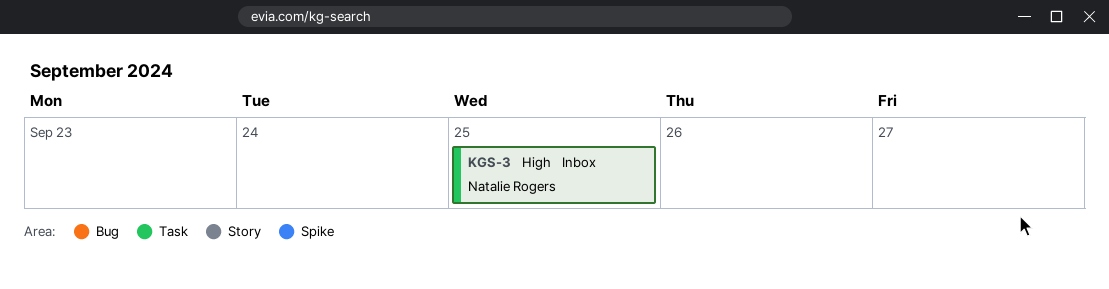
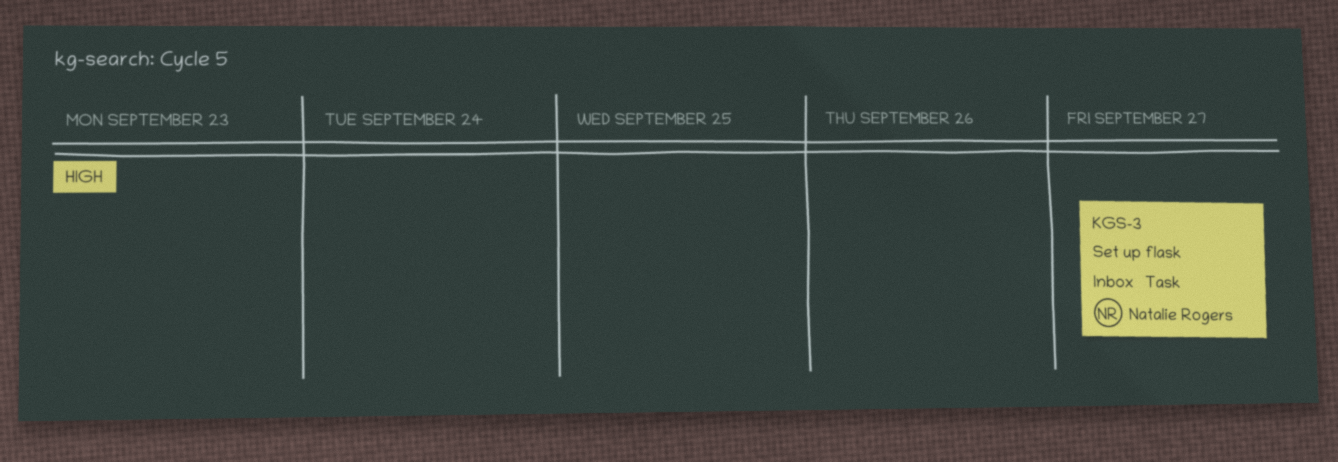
KGS-3, due: Sep 25 -> Sep 27

